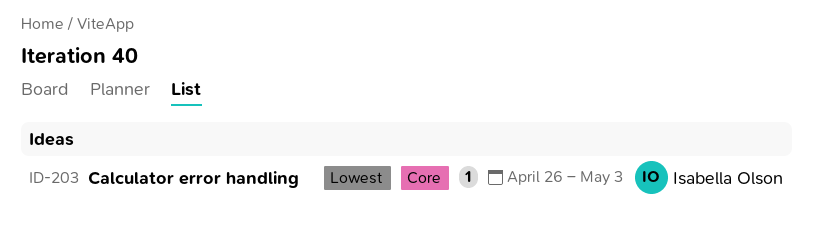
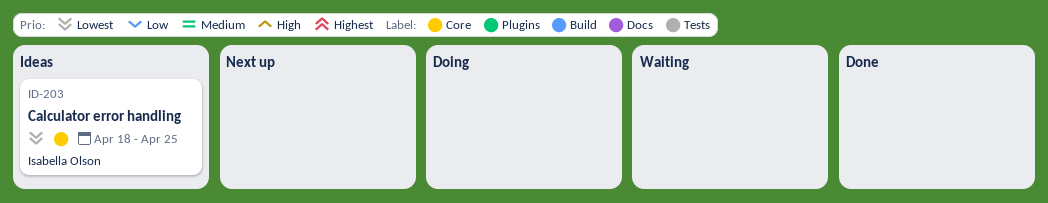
ID-203, start: Apr 26 -> Apr 18
ID-203, due: May 3 -> Apr 25

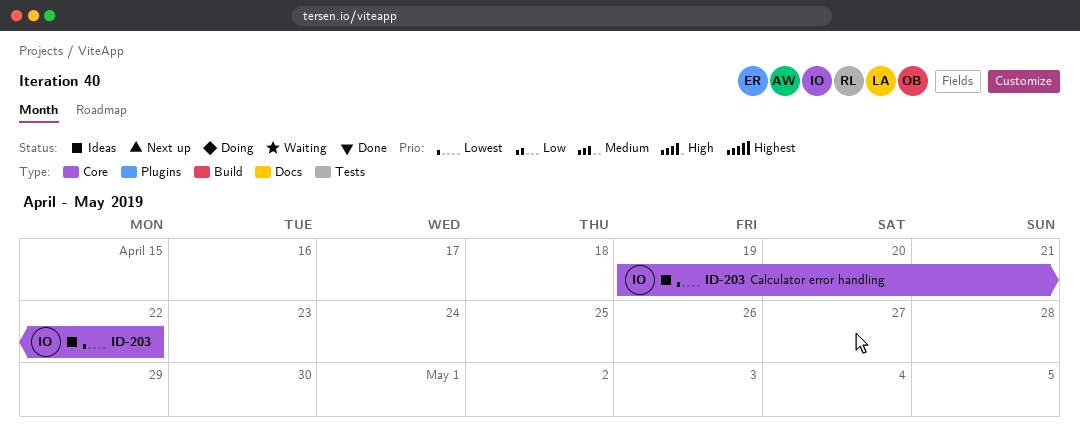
ID-203, start: Apr 18 -> Apr 19
ID-203, due: Apr 25 -> Apr 22

